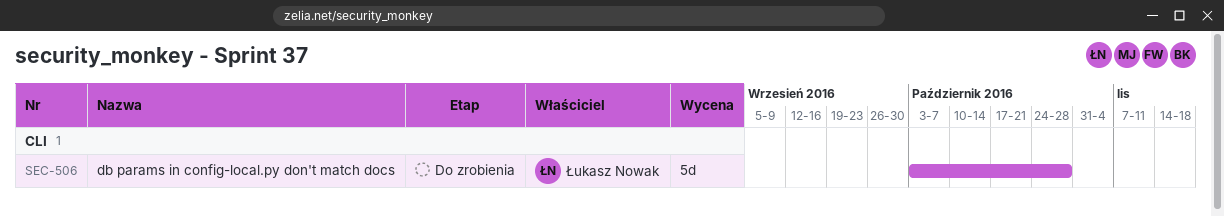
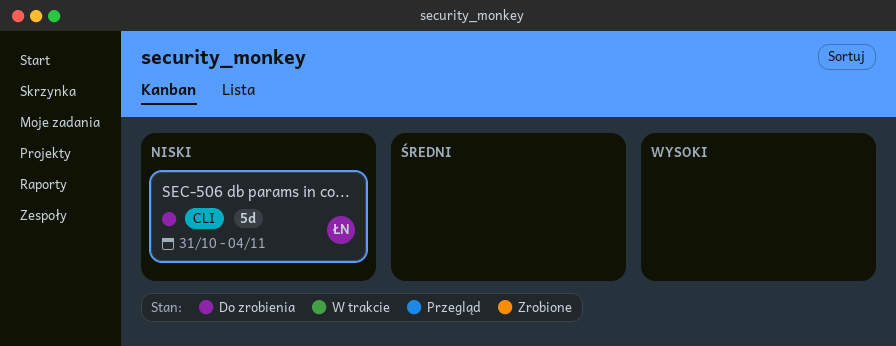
SEC-506, start: Oct 3 -> Oct 31
SEC-506, due: Oct 28 -> Nov 4

